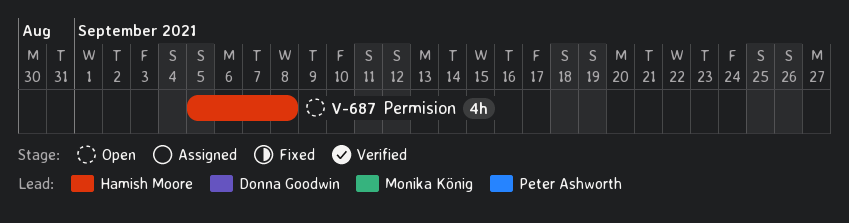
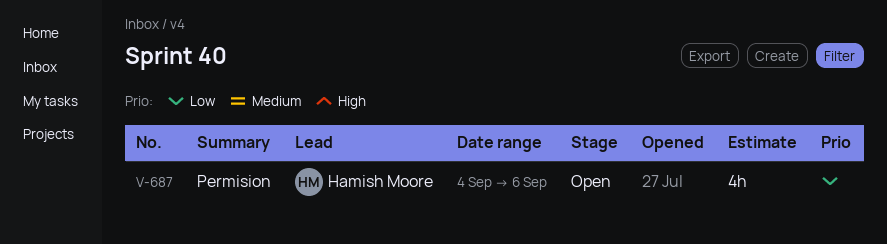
V-687, start: Sep 5 -> Sep 4
V-687, due: Sep 8 -> Sep 6

